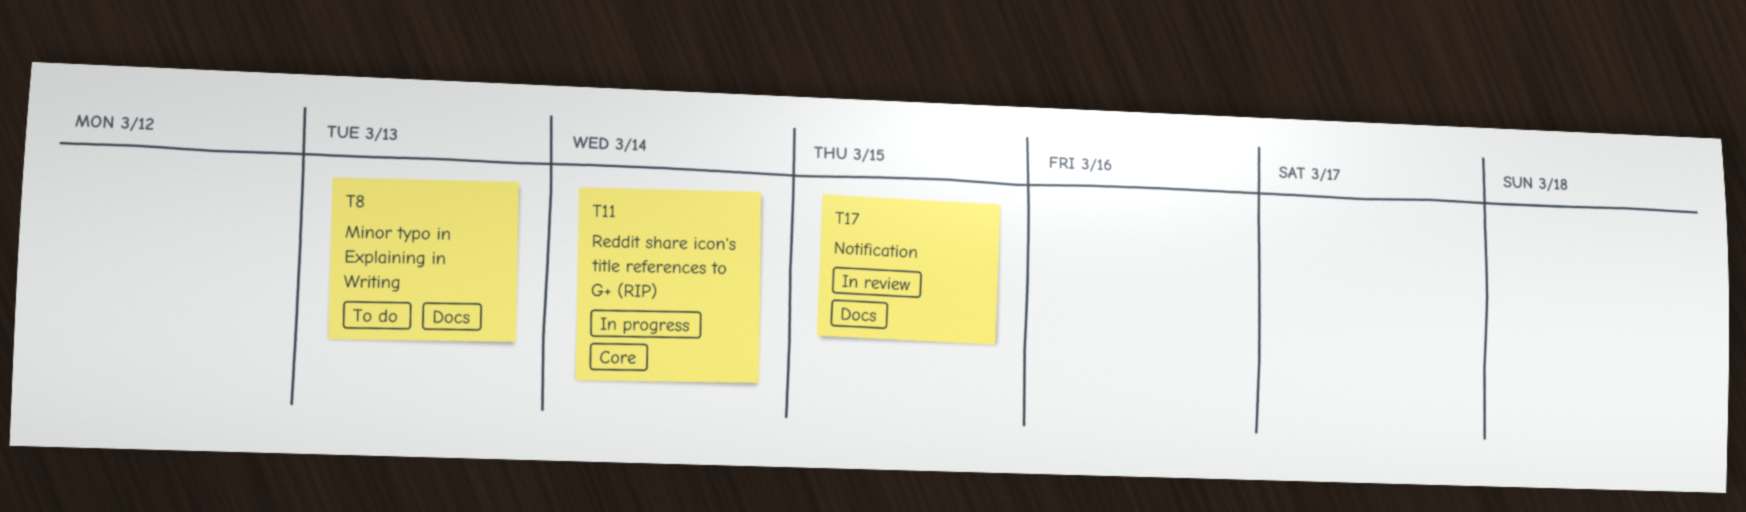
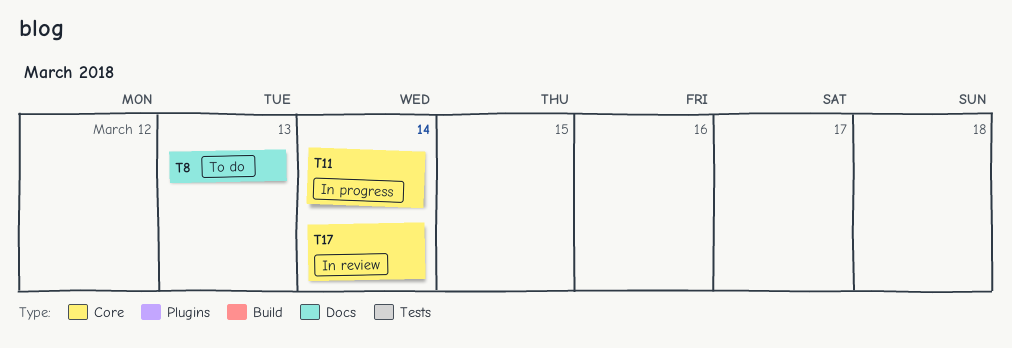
T17, label: Docs -> Core
T17, due: Mar 15 -> Mar 14

